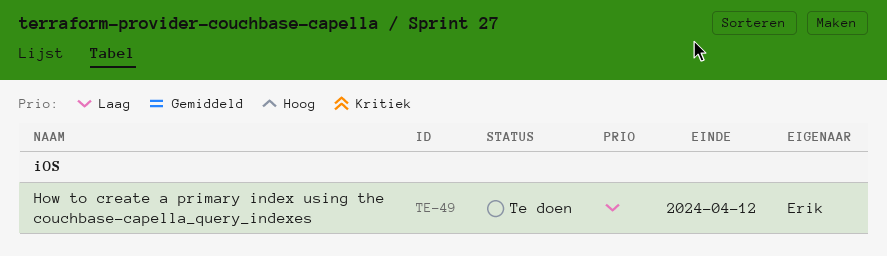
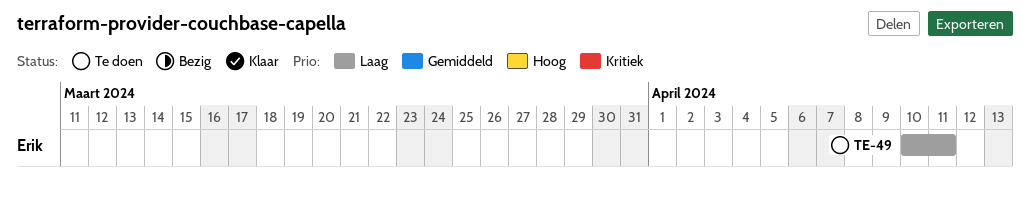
TE-49, due: Apr 12 -> Apr 11

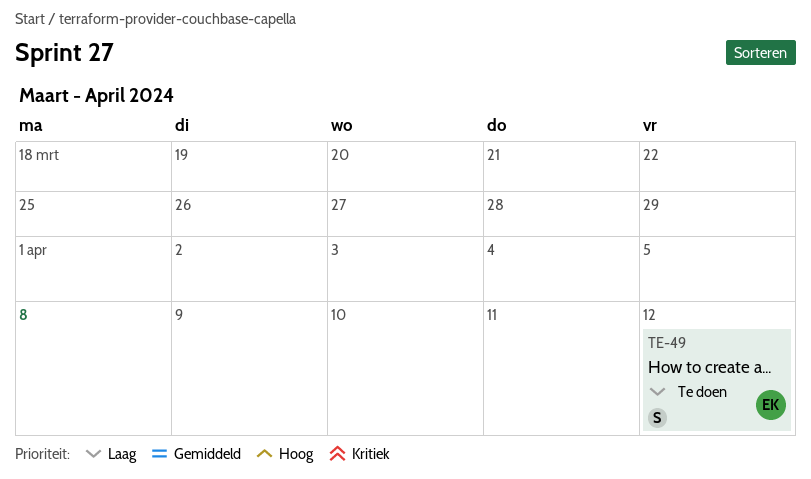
TE-49, due: Apr 11 -> Apr 12

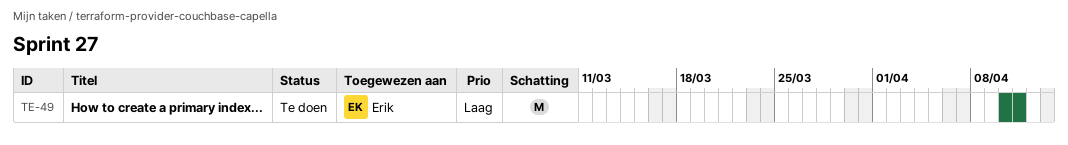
TE-49, estimate: S -> M
TE-49, due: Apr 12 -> Apr 11

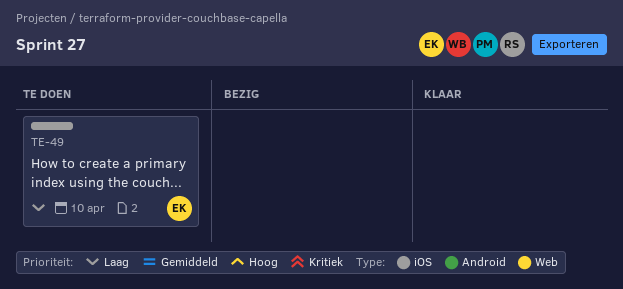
TE-49, due: Apr 11 -> Apr 10

